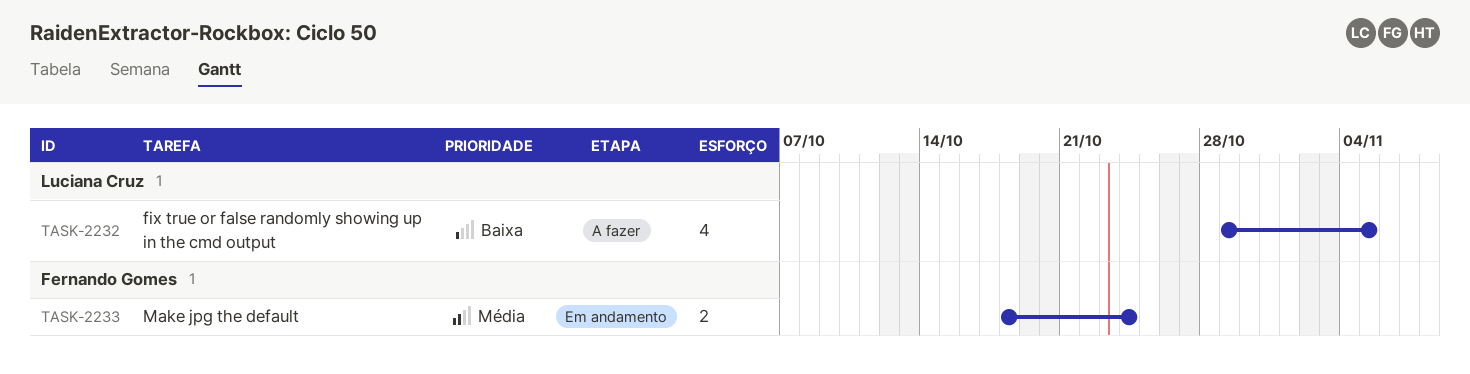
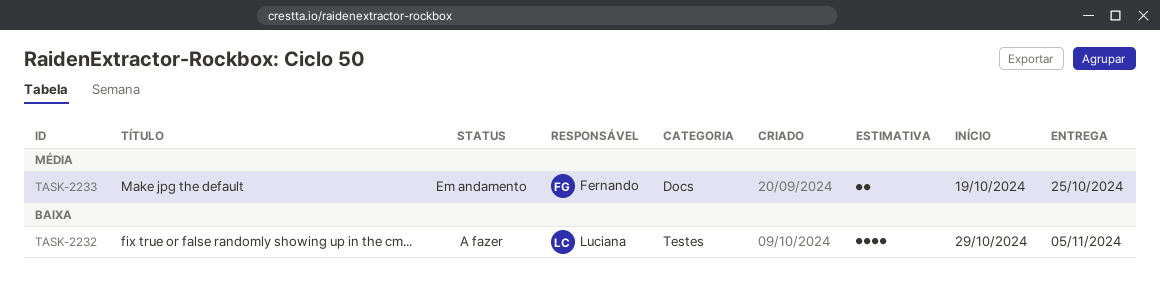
TASK-2233, start: Oct 18 -> Oct 19
TASK-2233, due: Oct 24 -> Oct 25

